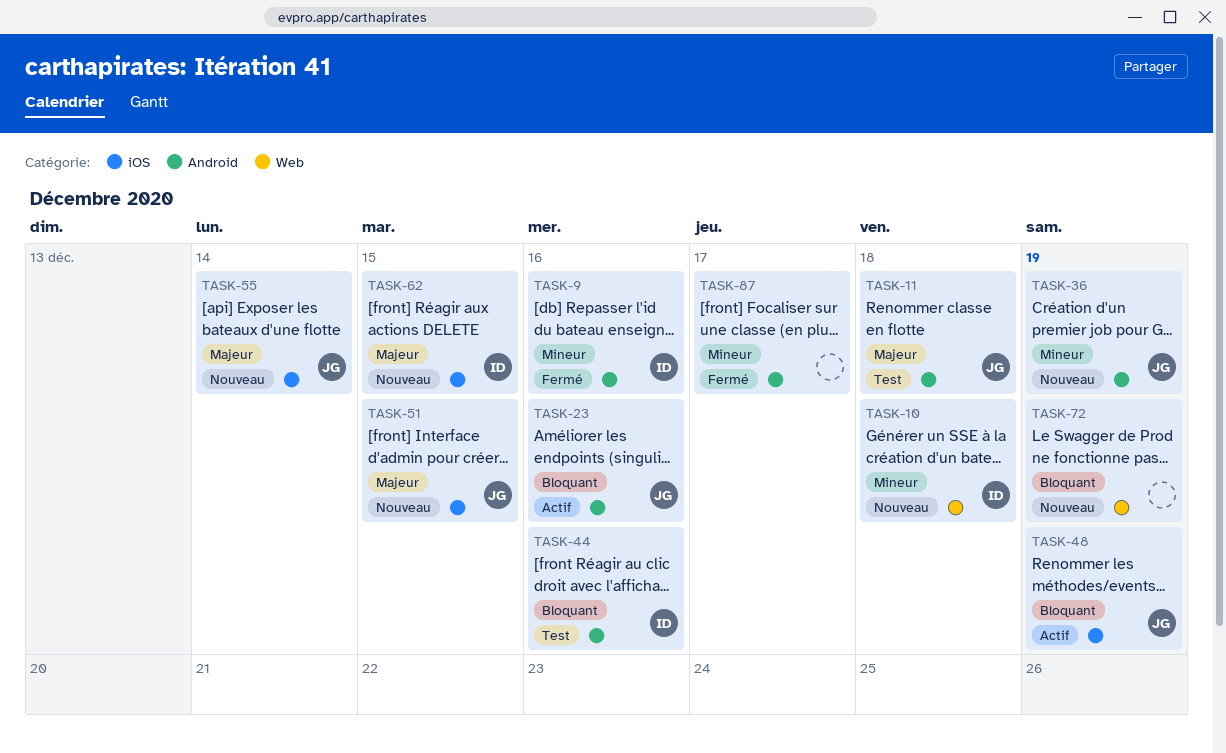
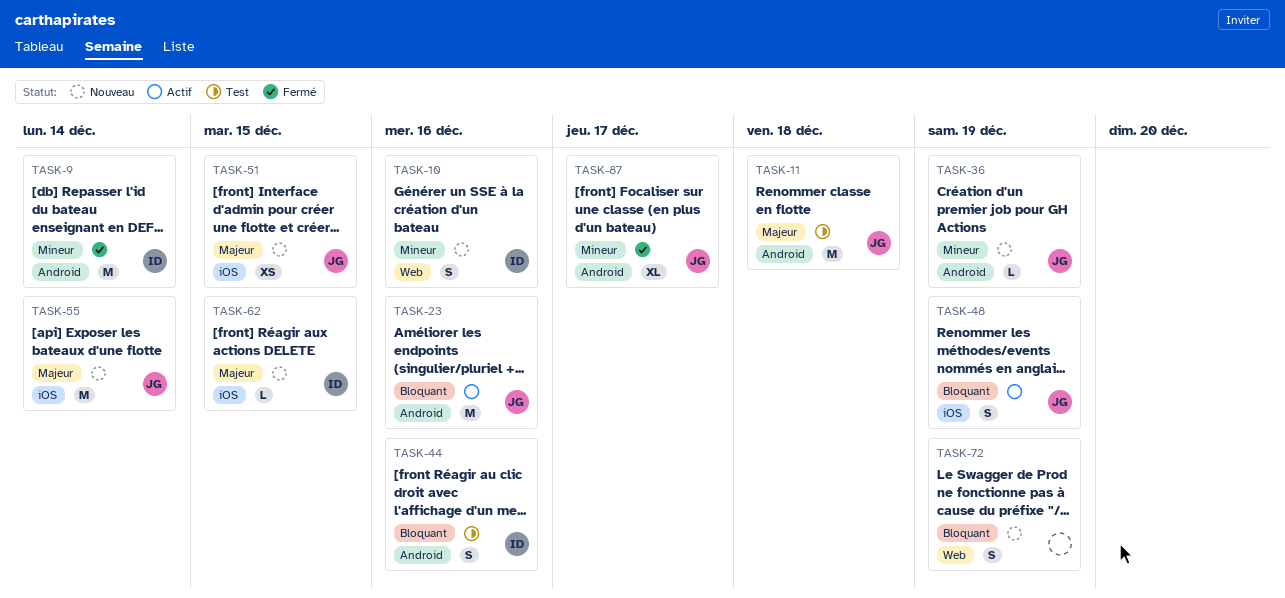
TASK-9, due: Dec 16 -> Dec 14
TASK-10, due: Dec 18 -> Dec 16
TASK-87, owner: none -> JG

